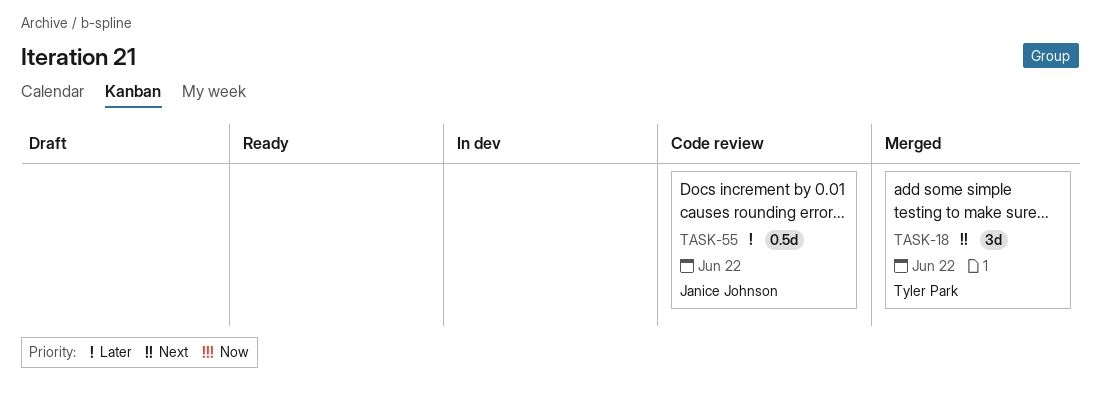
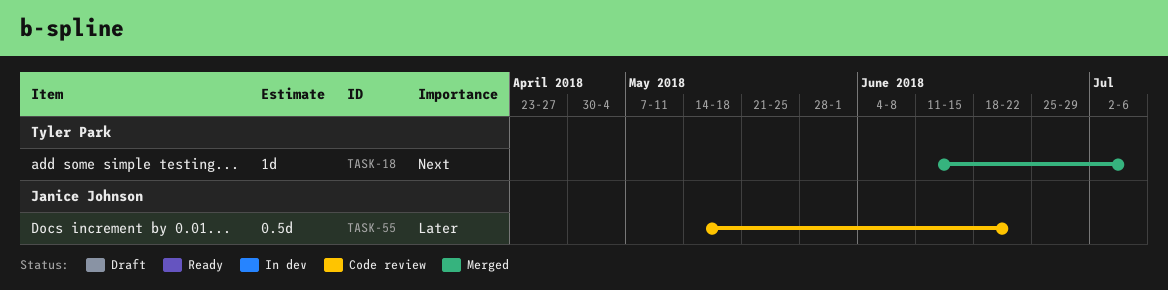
TASK-18, estimate: 3d -> 1d
TASK-18, due: Jun 22 -> Jul 6

